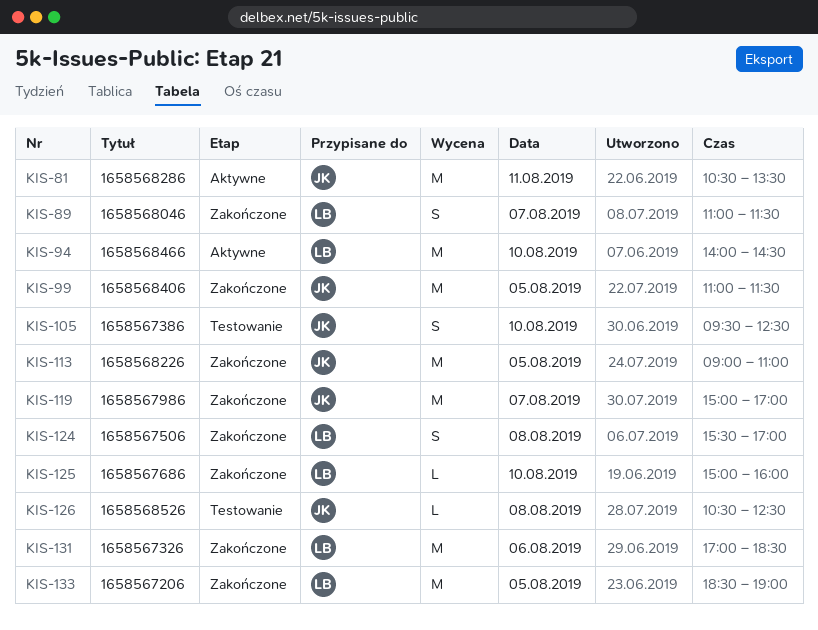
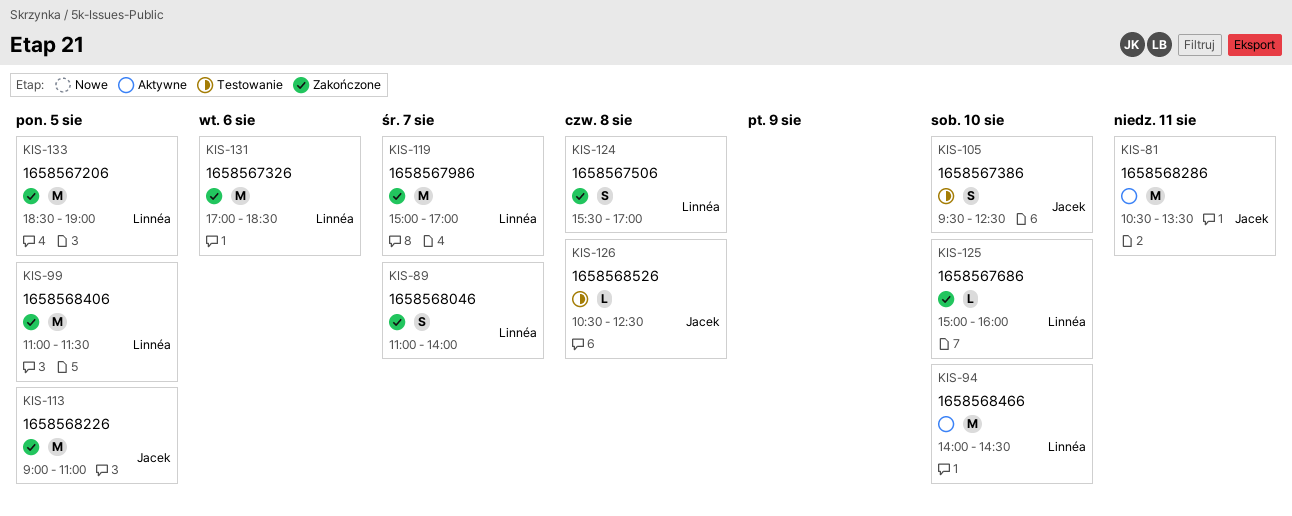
KIS-89, ends: 11:30 -> 14:00
KIS-99, owner: Jacek -> Linnéa
KIS-119, owner: Jacek -> Linnéa

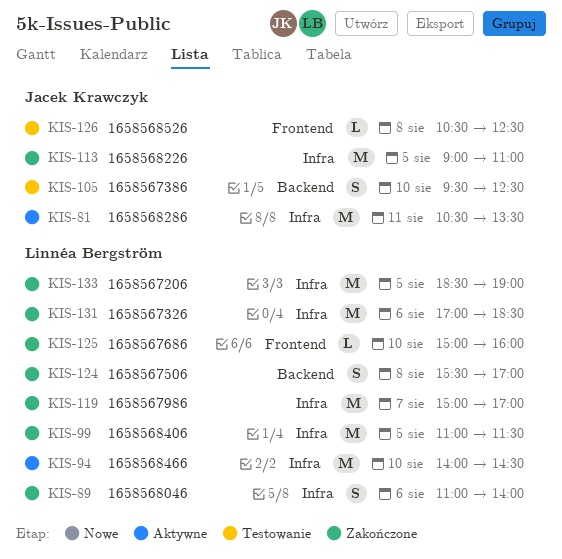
KIS-89, day: Aug 7 -> Aug 6

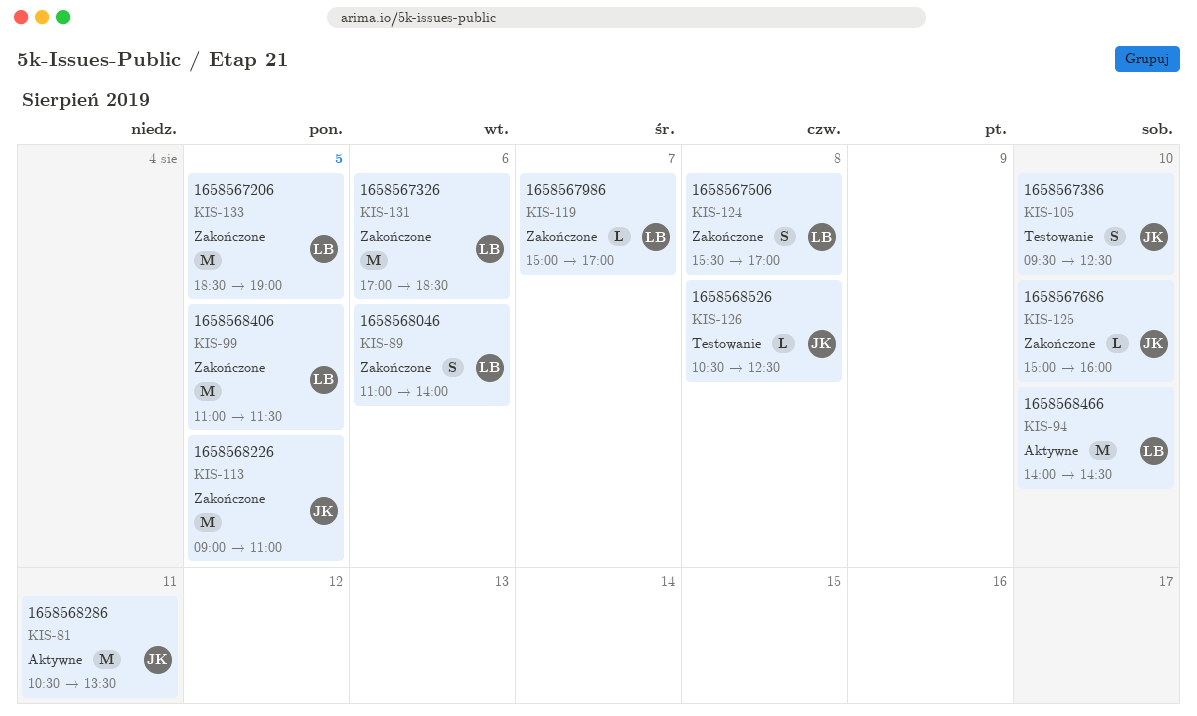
KIS-119, estimate: M -> L
KIS-125, owner: Linnéa Bergström -> Jacek Krawczyk

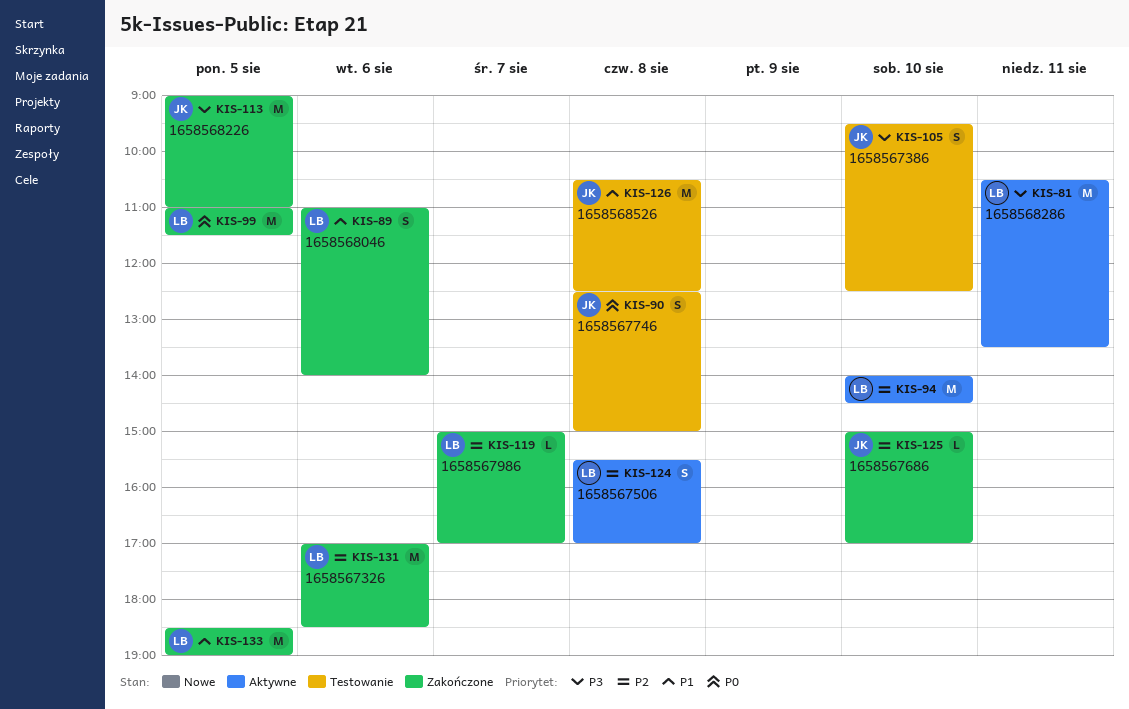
KIS-81, owner: JK -> LB
KIS-90: none -> present
KIS-124, status: Zakończone -> Aktywne
KIS-125, ends: 16:00 -> 17:00
KIS-126, estimate: L -> M

